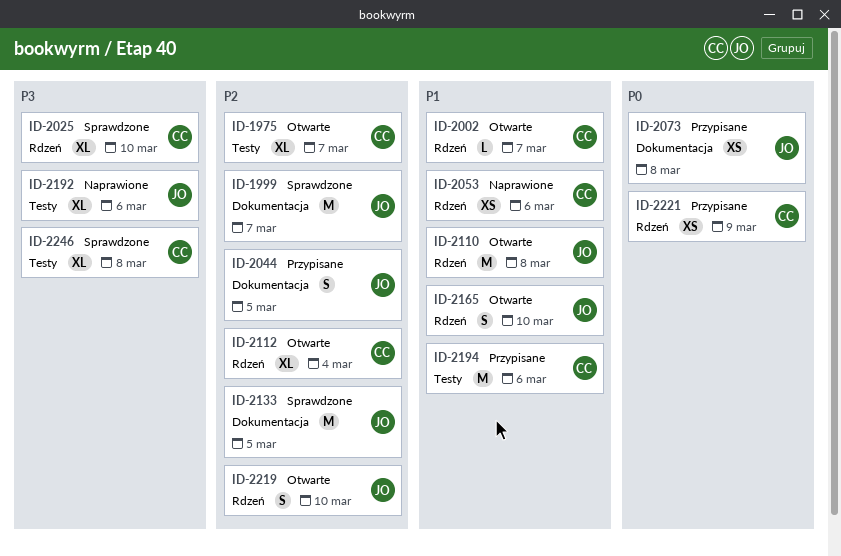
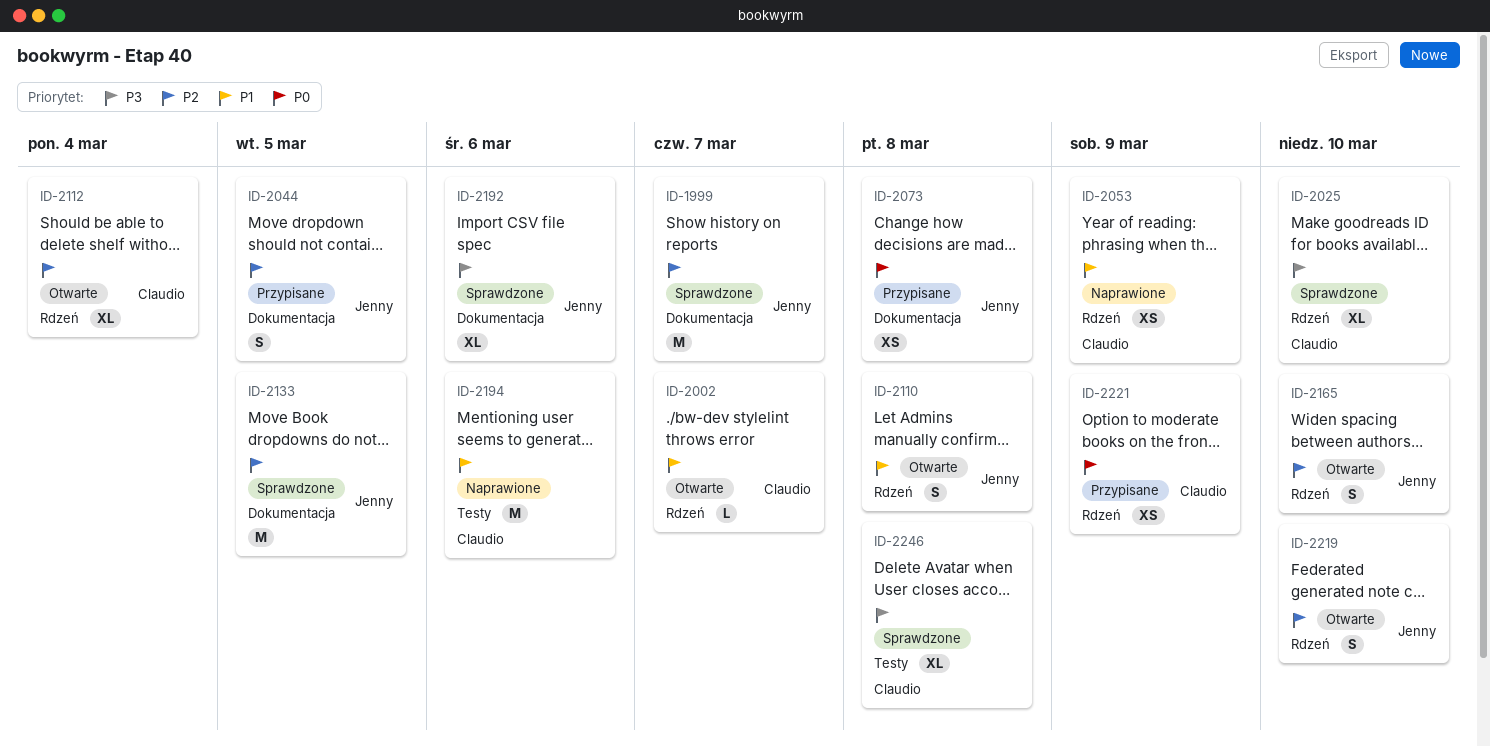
ID-1975: present -> none
ID-2053, due: Mar 6 -> Mar 9
ID-2110, estimate: M -> S
ID-2165, priority: P1 -> P2
ID-2192, status: Naprawione -> Sprawdzone
ID-2192, label: Testy -> Dokumentacja
ID-2194, status: Przypisane -> Naprawione

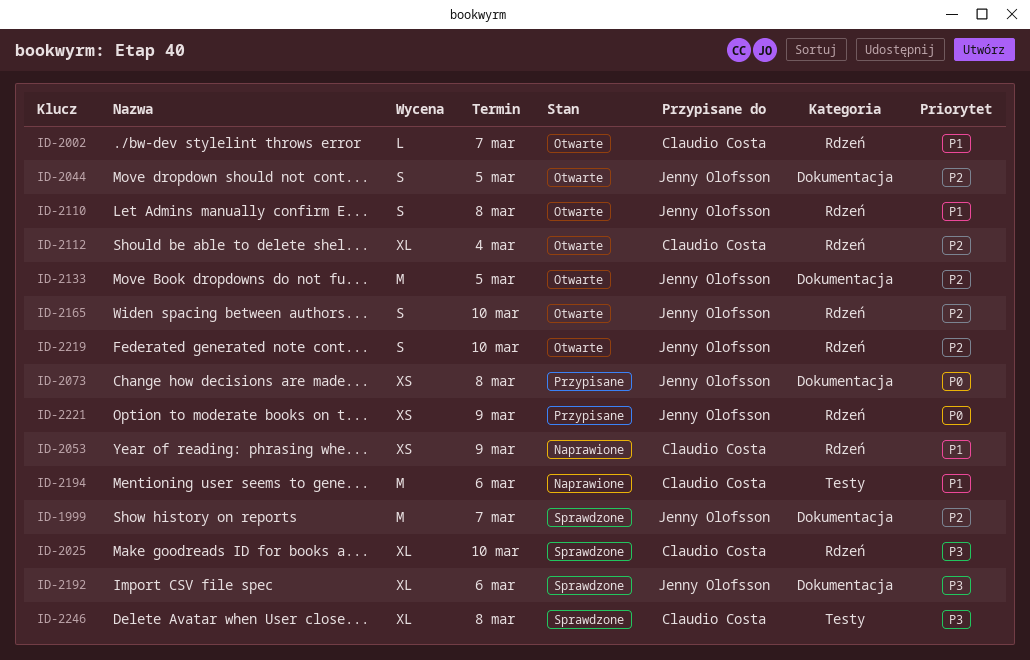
ID-2044, status: Przypisane -> Otwarte
ID-2133, status: Sprawdzone -> Otwarte
ID-2221, owner: Claudio Costa -> Jenny Olofsson

